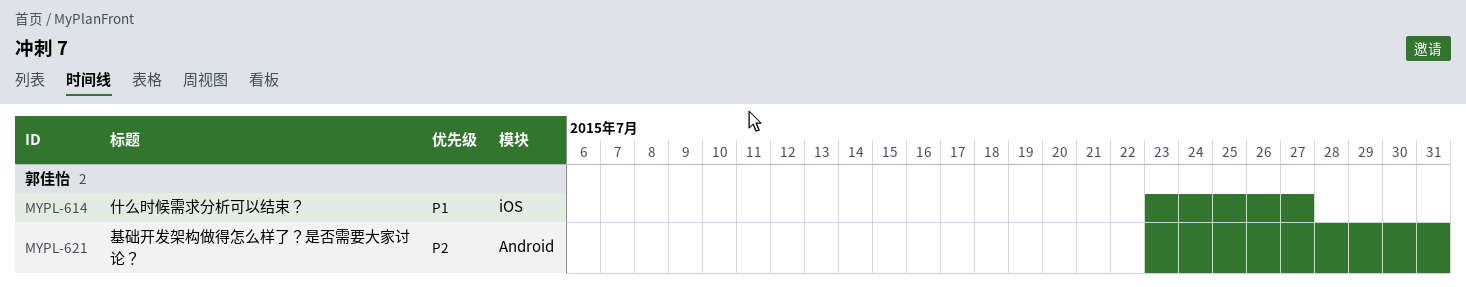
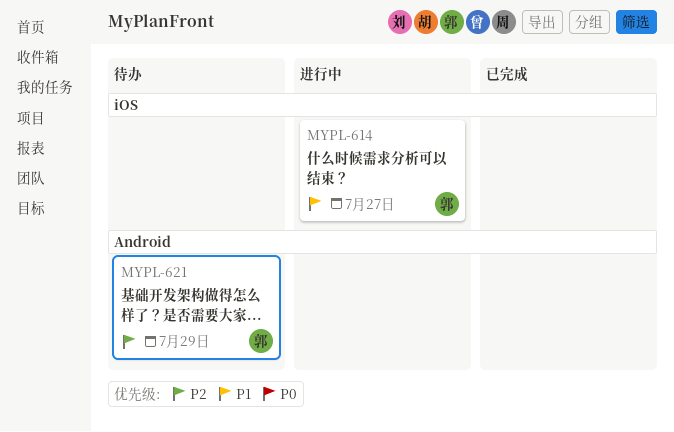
MYPL-621, due: Jul 31 -> Jul 29

